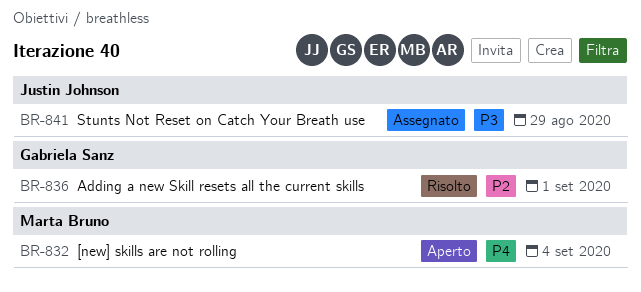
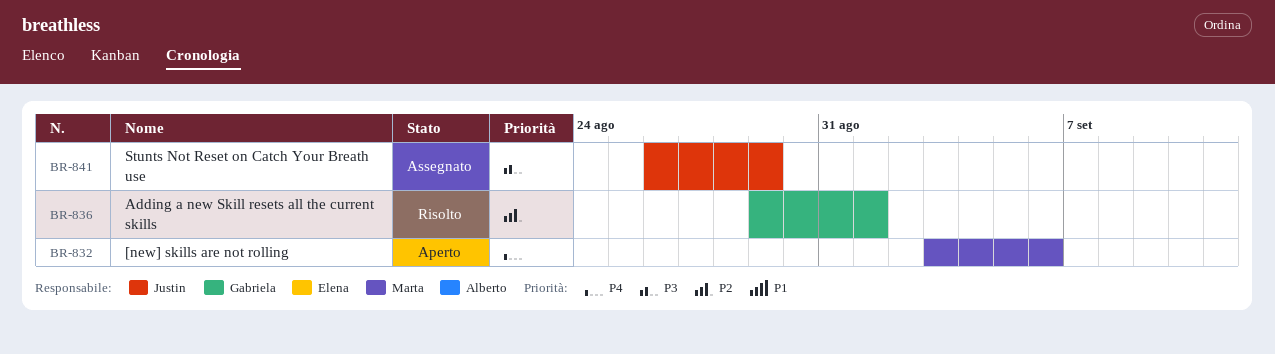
BR-832, due: Sep 4 -> Sep 6

